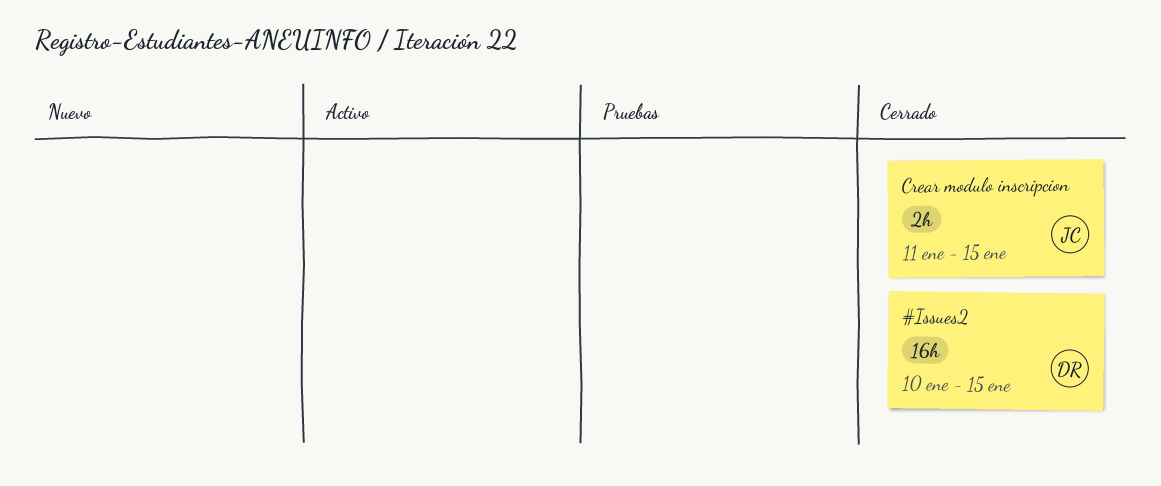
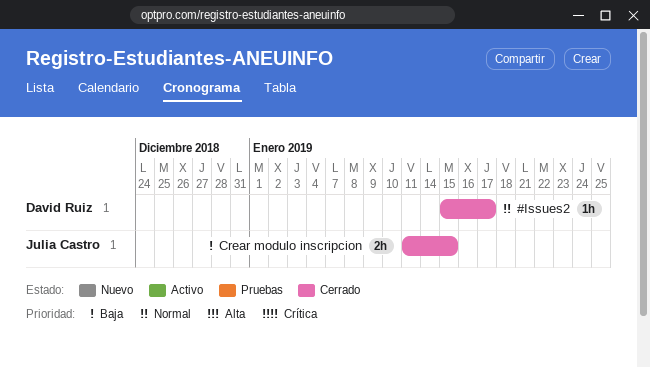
#Issues2, estimate: 16h -> 1h
#Issues2, start: Jan 10 -> Jan 15
#Issues2, due: Jan 15 -> Jan 17

